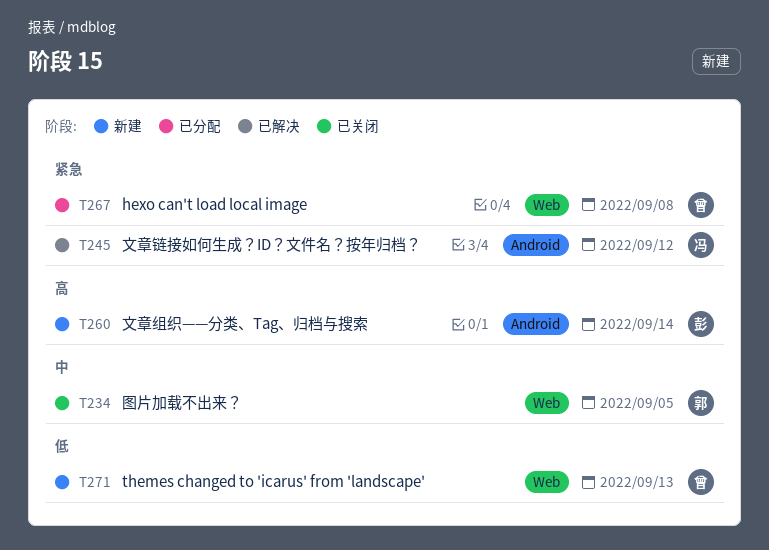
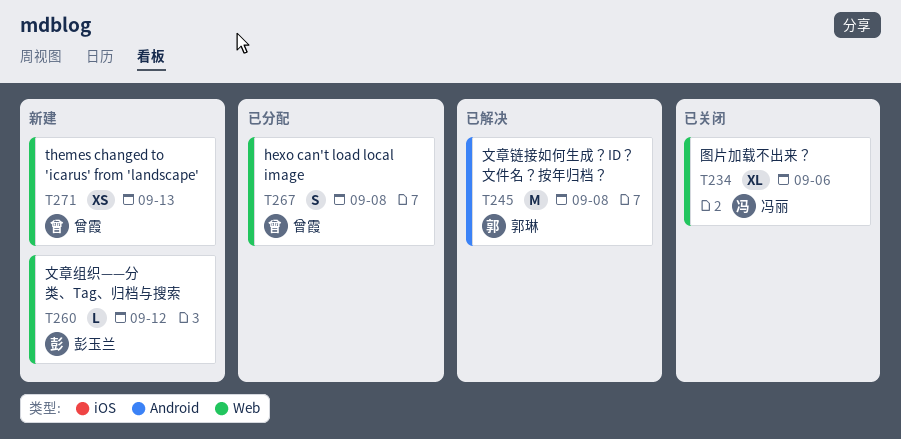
T234, owner: 郭琳 -> 冯丽
T234, due: Sep 5 -> Sep 6
T245, owner: 冯丽 -> 郭琳
T245, due: Sep 12 -> Sep 8
T260, label: Android -> Web
T260, due: Sep 14 -> Sep 12

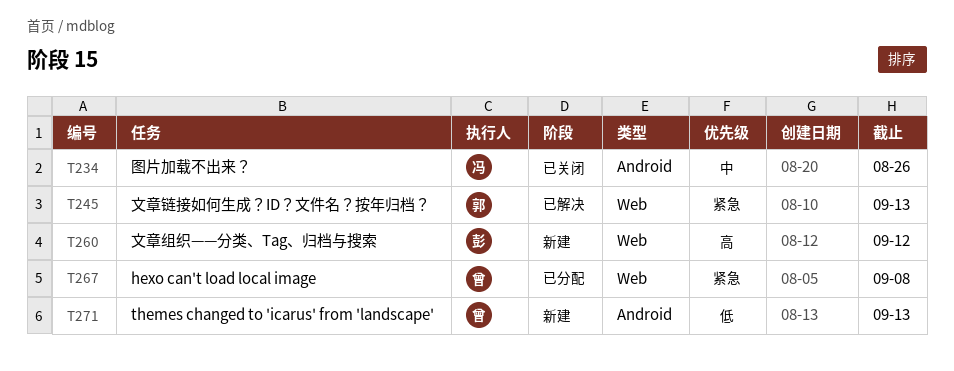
T234, label: Web -> Android
T234, due: Sep 6 -> Aug 26
T245, label: Android -> Web
T245, due: Sep 8 -> Sep 13
T271, label: Web -> Android

